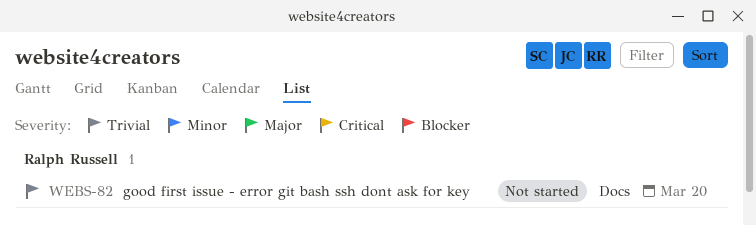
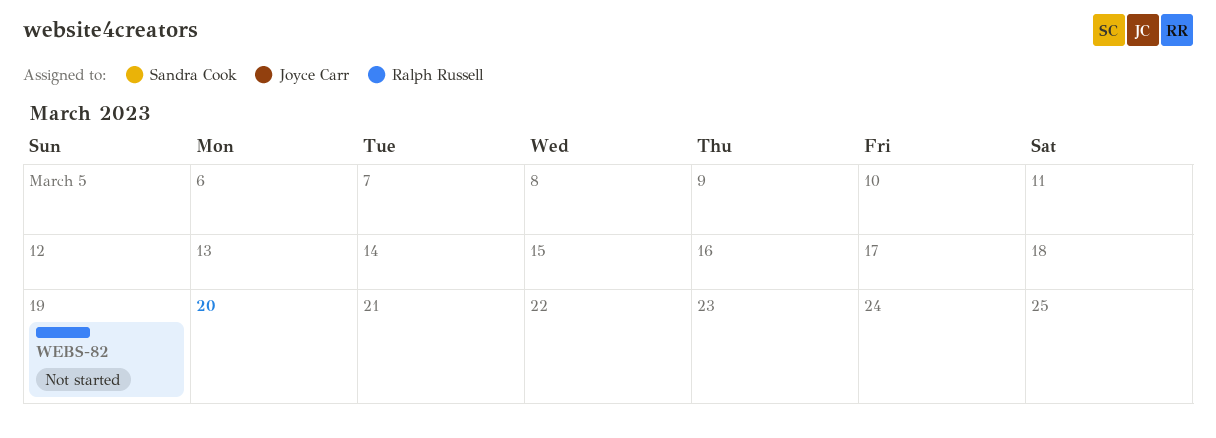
WEBS-82, due: Mar 20 -> Mar 19

